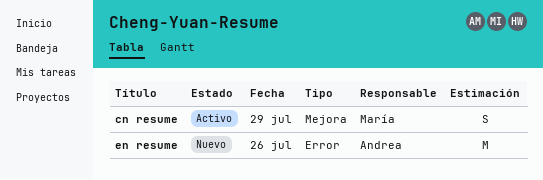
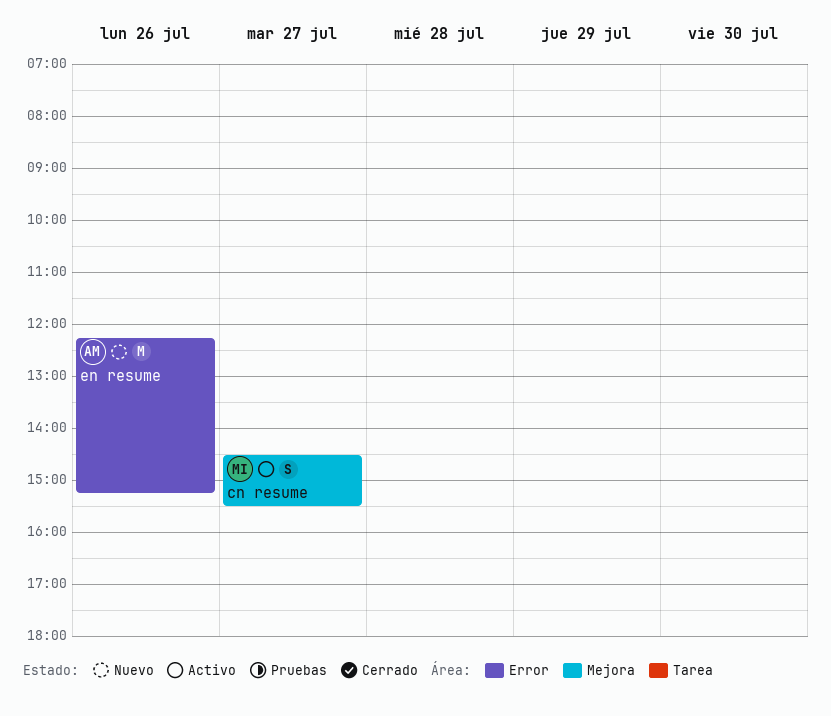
cn resume, day: Jul 29 -> Jul 27

